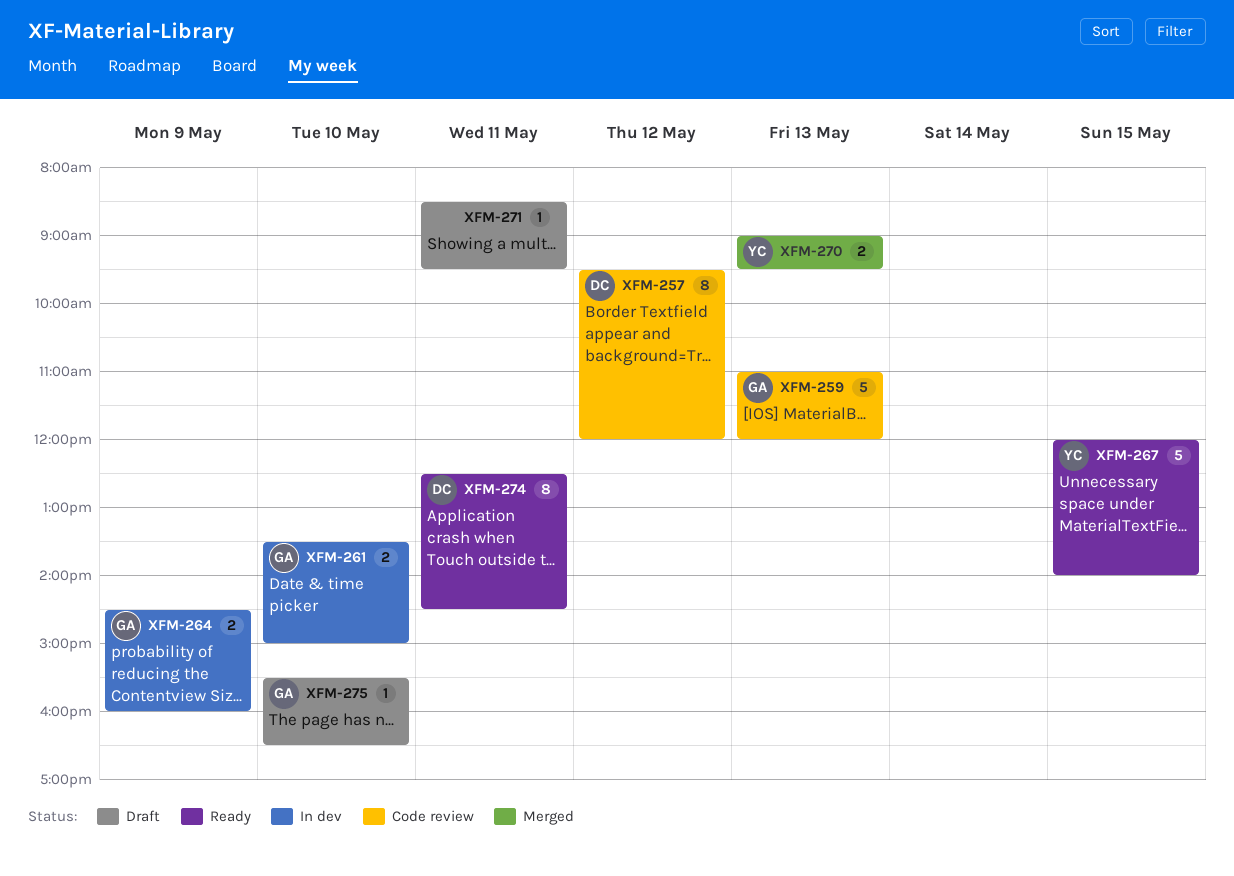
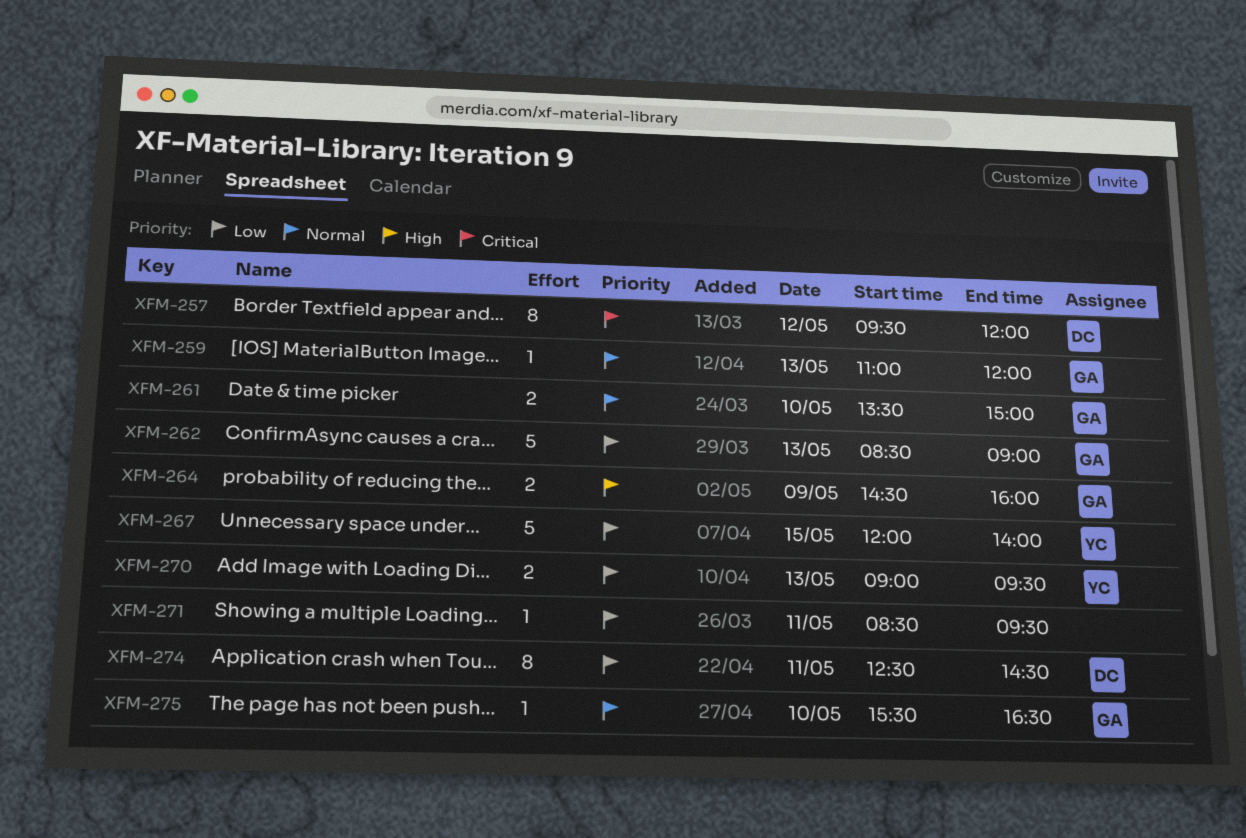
XFM-259, estimate: 5 -> 1
XFM-262: none -> present

